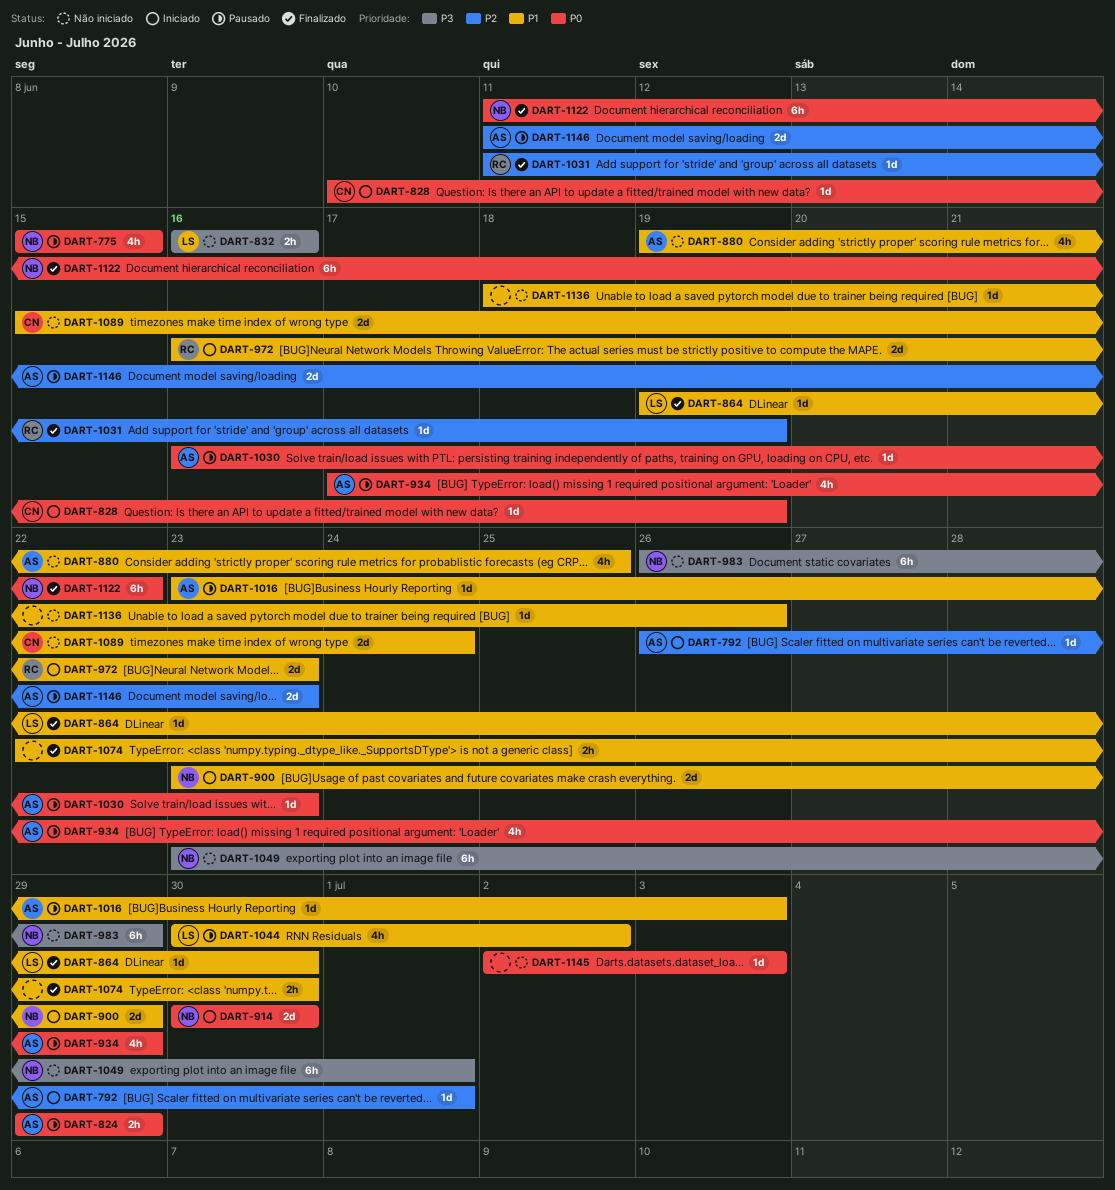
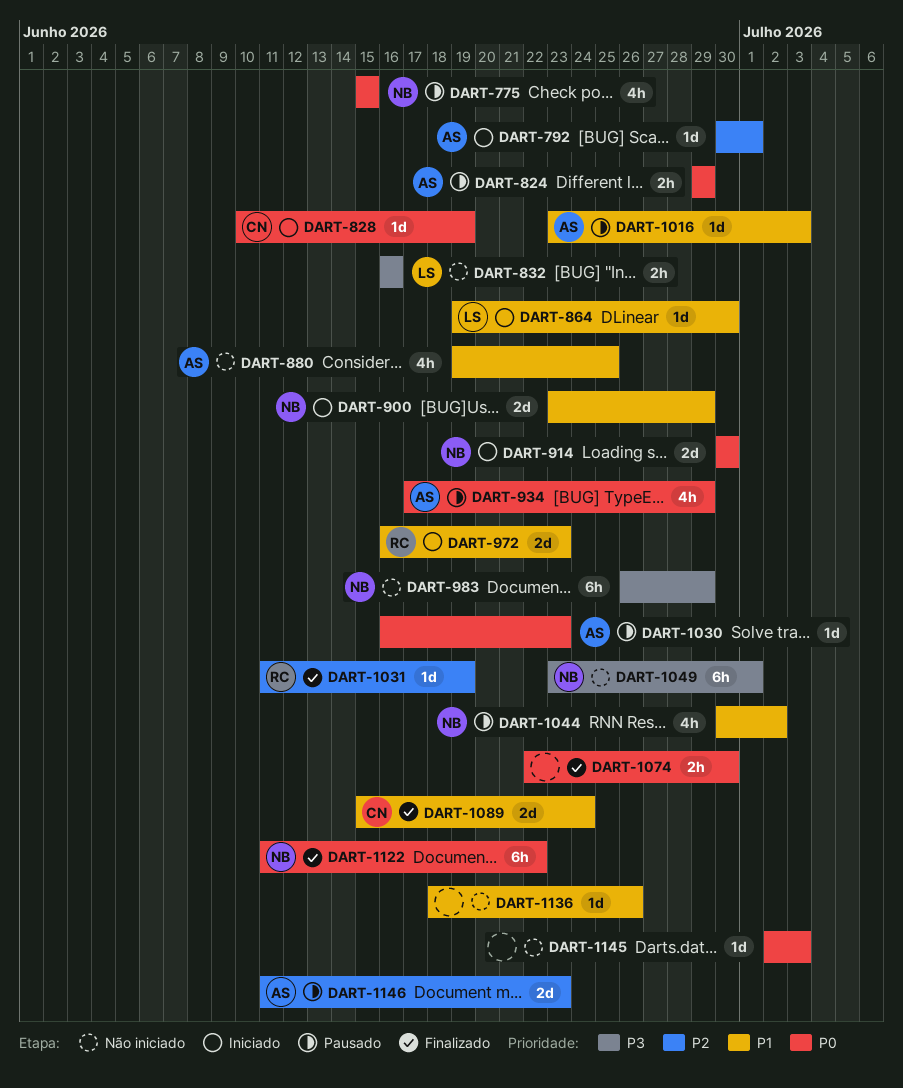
DART-792, start: Jun 26 -> Jun 30
DART-864, status: Finalizado -> Iniciado
DART-1044, owner: LS -> NB
DART-1074, priority: P1 -> P0
DART-1089, status: Não iniciado -> Finalizado

